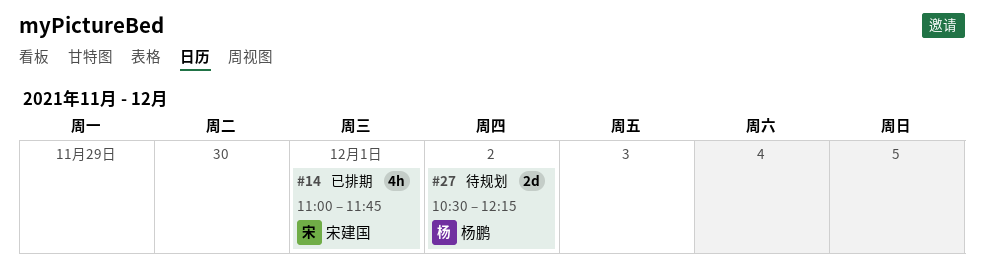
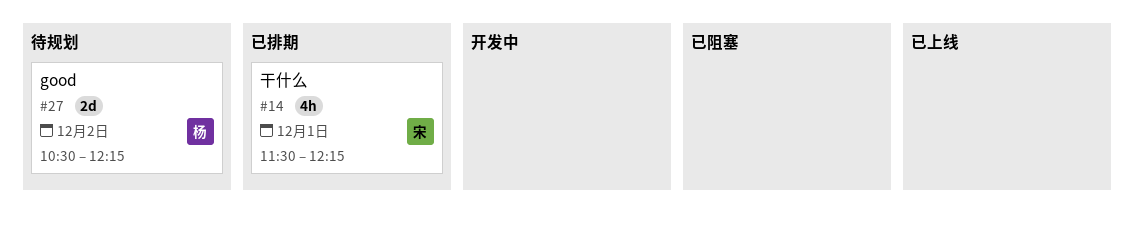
#14, begins: 11:00 -> 11:30
#14, ends: 11:45 -> 12:15

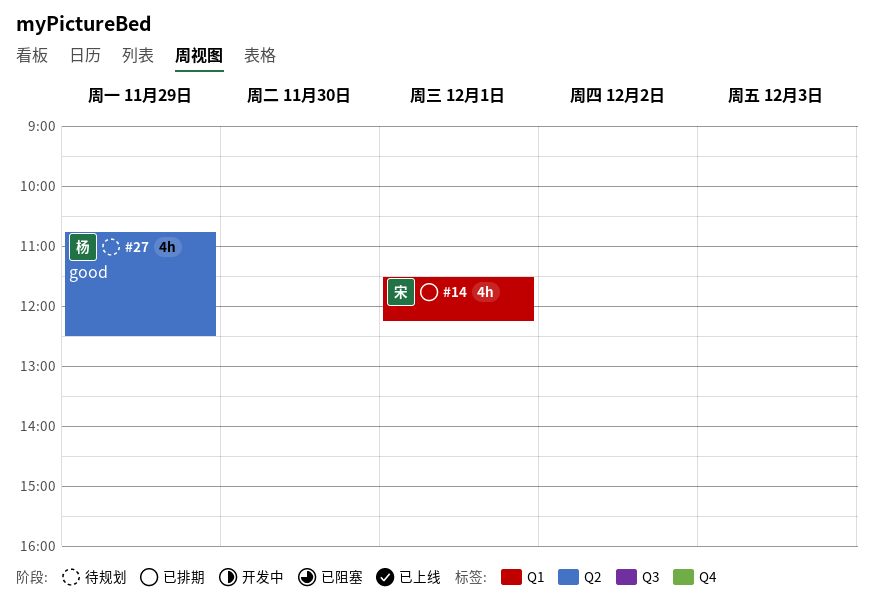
#27, estimate: 2d -> 4h
#27, day: Dec 2 -> Nov 29
#27, begins: 10:30 -> 10:45
#27, ends: 12:15 -> 12:30

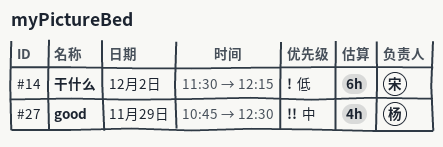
#14, estimate: 4h -> 6h
#14, day: Dec 1 -> Dec 2

